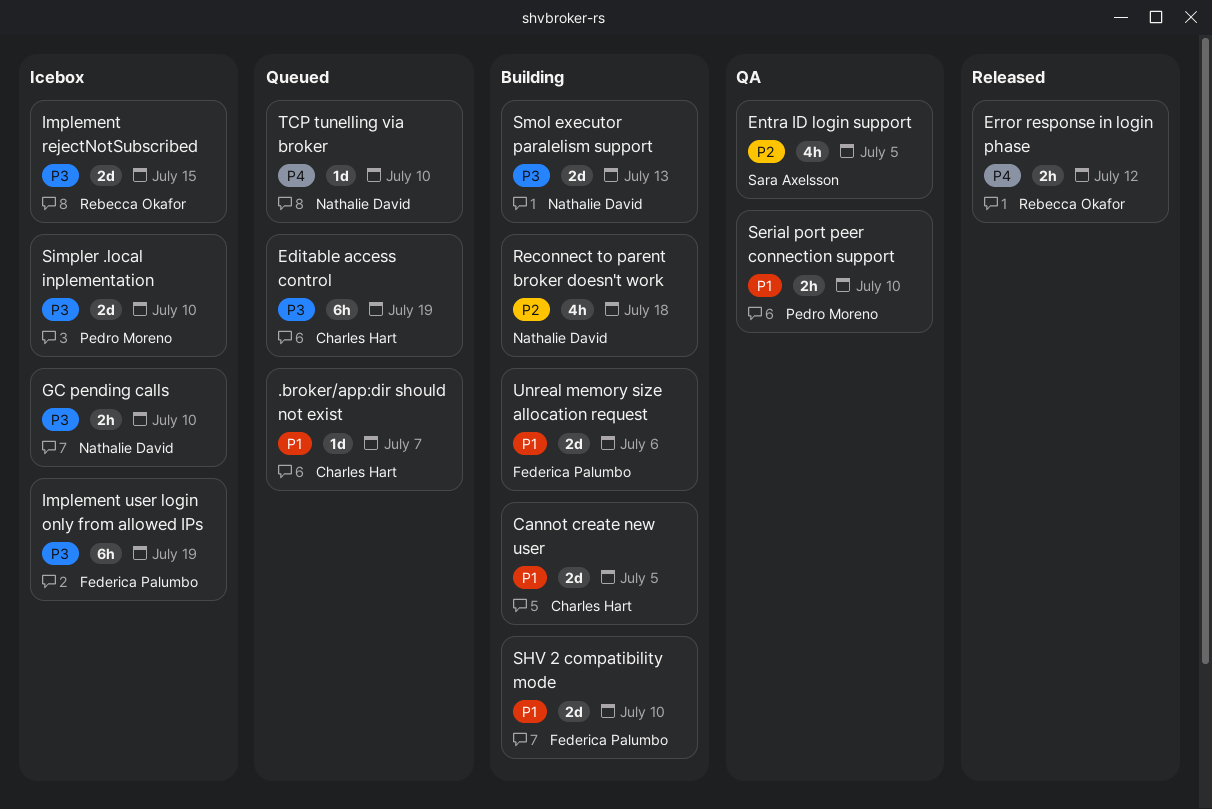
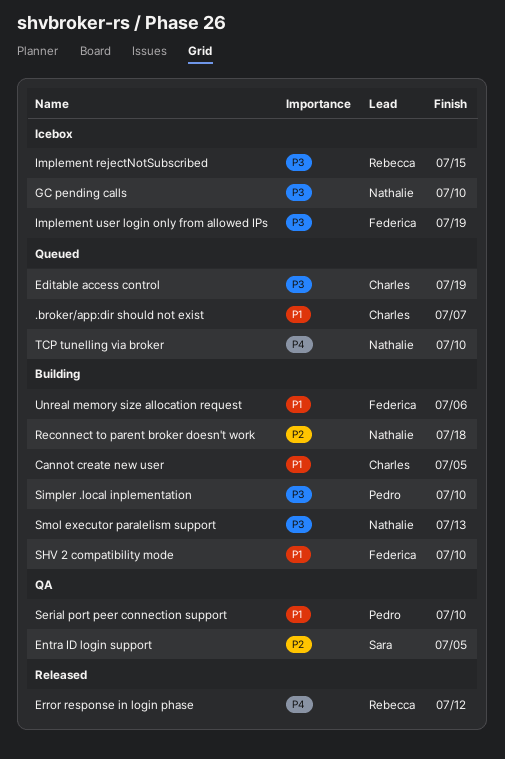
Simpler .local inplementation, status: Icebox -> Building

